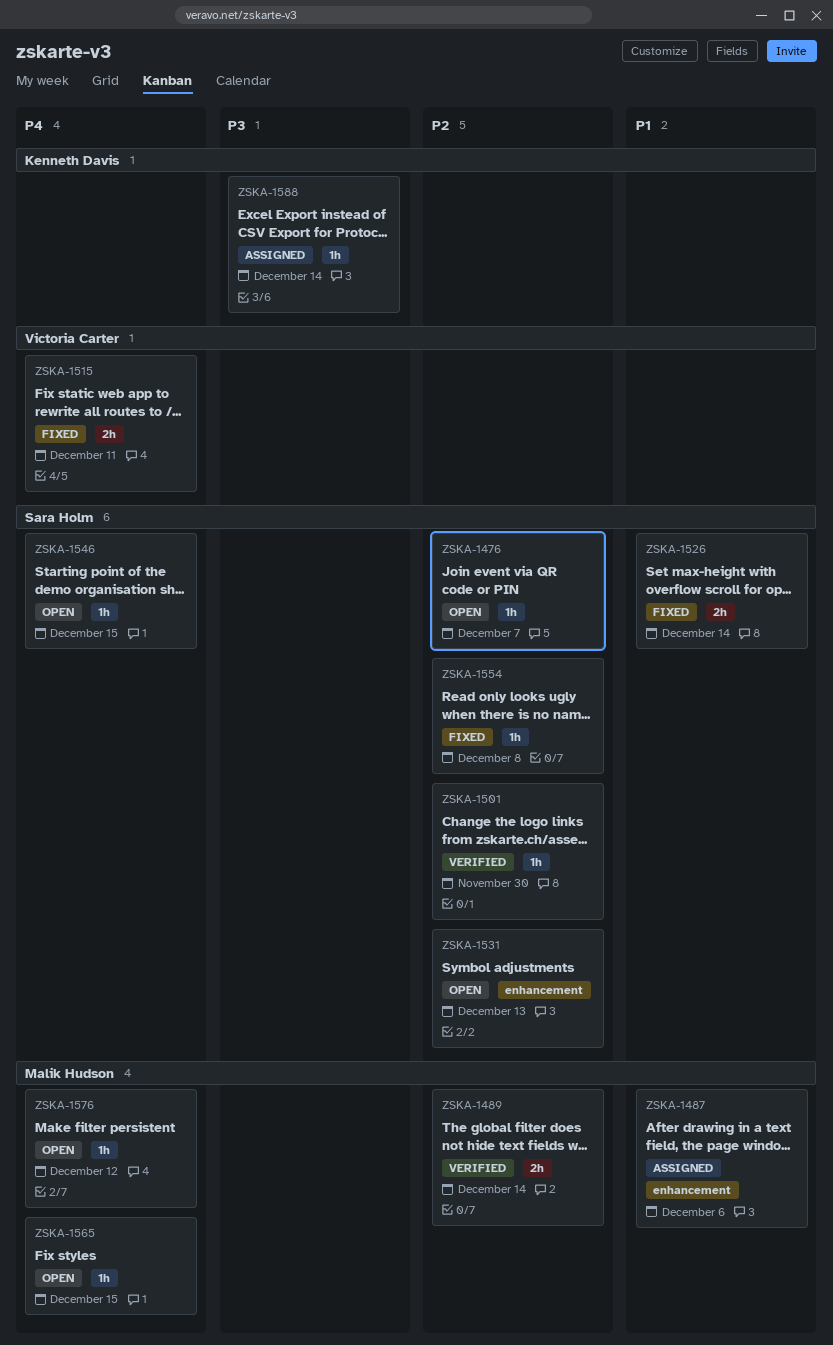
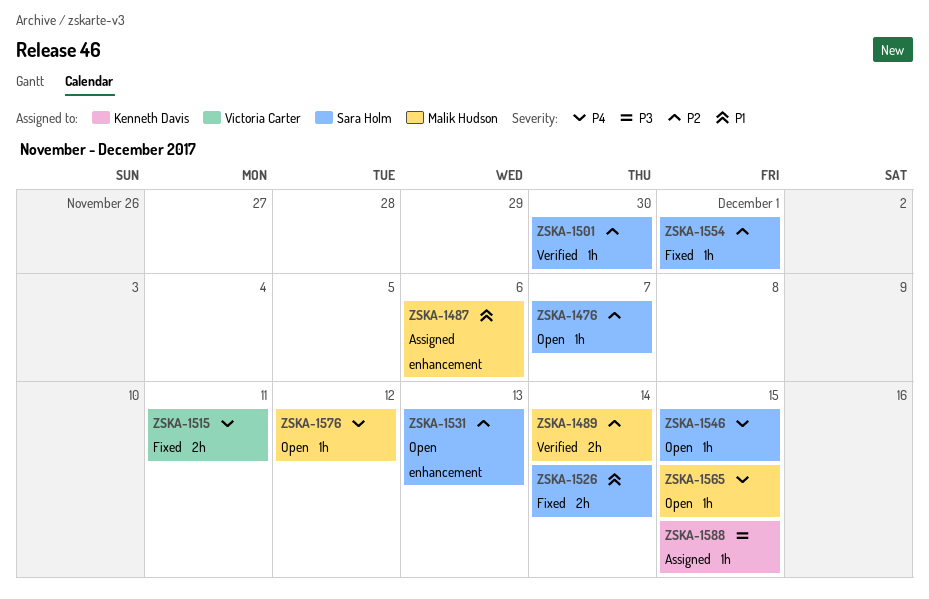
ZSKA-1554, due: Dec 8 -> Dec 1
ZSKA-1588, due: Dec 14 -> Dec 15

